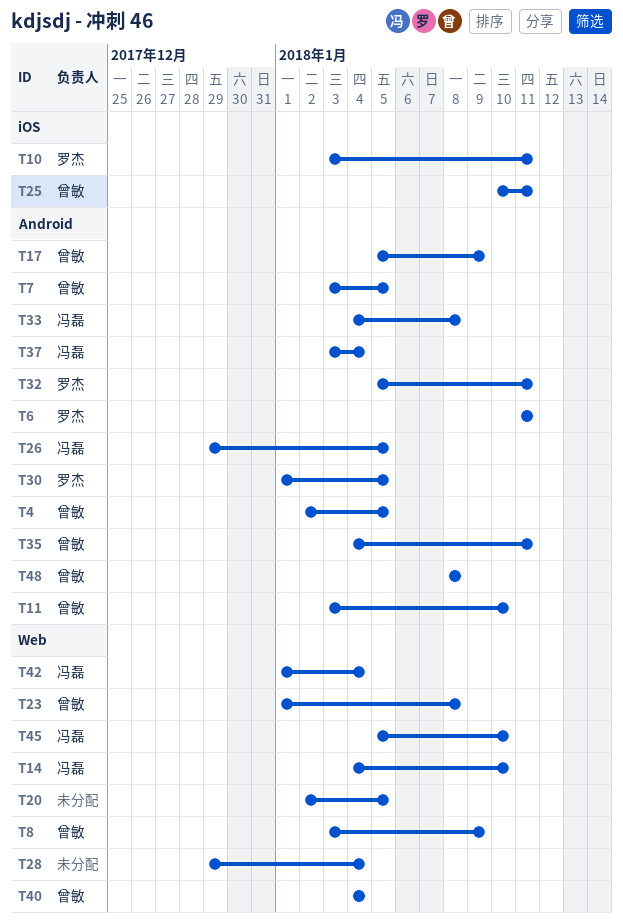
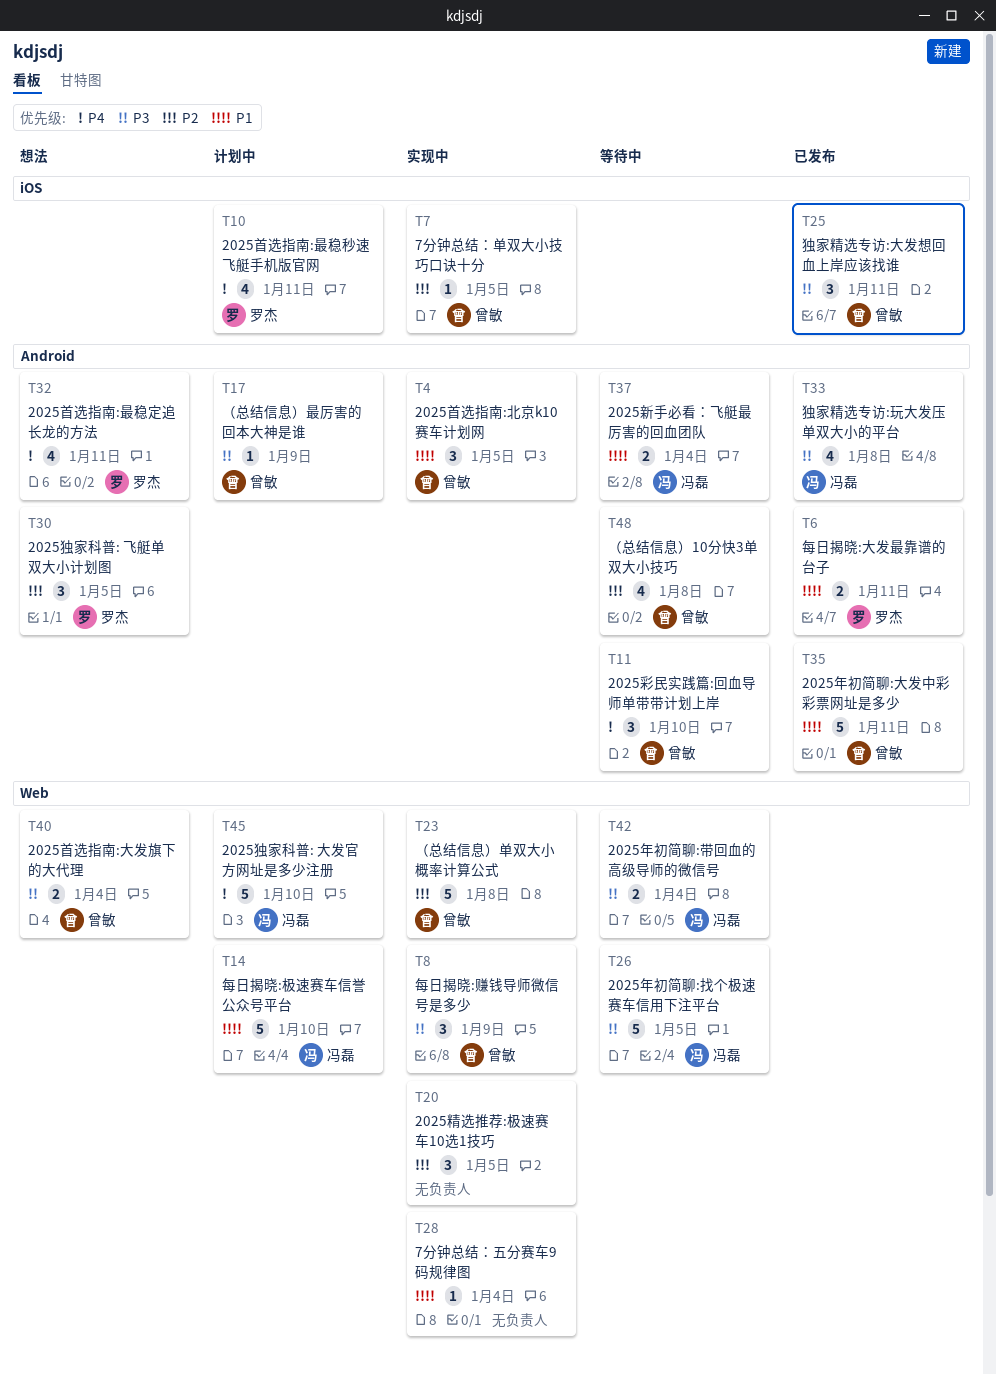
T7, label: Android -> iOS
T26, label: Android -> Web

